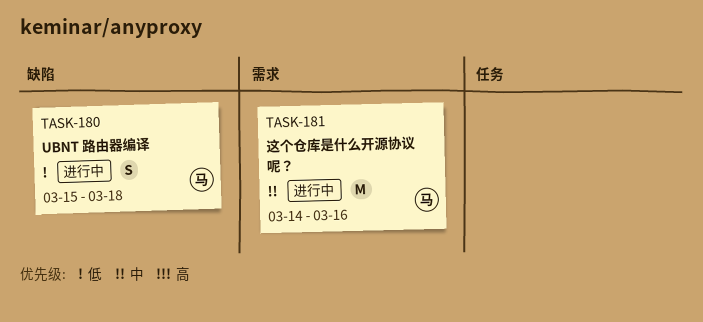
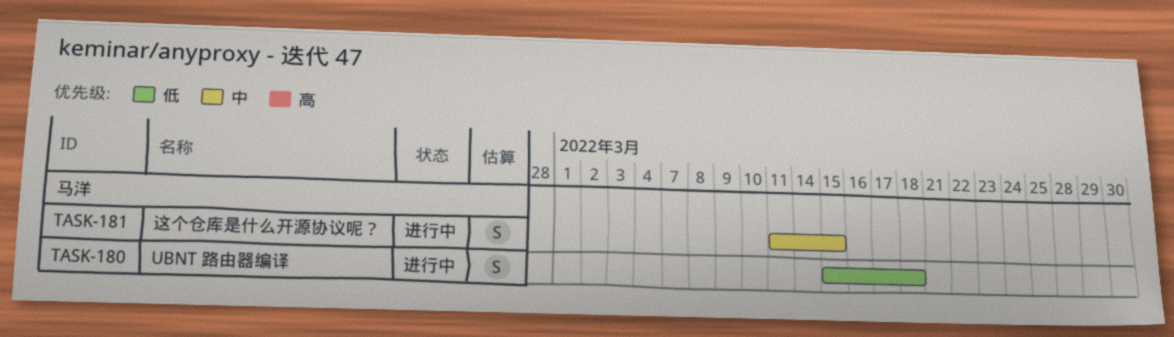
TASK-181, estimate: M -> S
TASK-181, start: Mar 14 -> Mar 11
TASK-181, due: Mar 16 -> Mar 15

